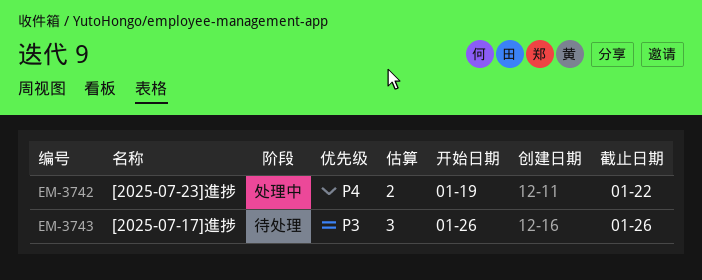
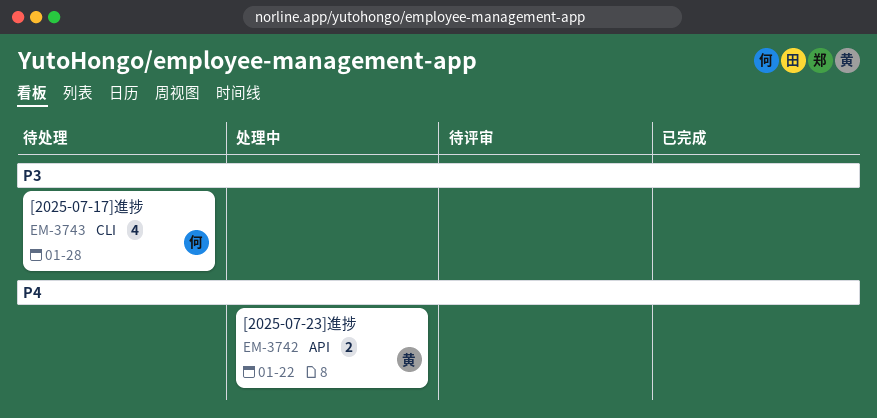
EM-3743, estimate: 3 -> 4
EM-3743, due: Jan 26 -> Jan 28

